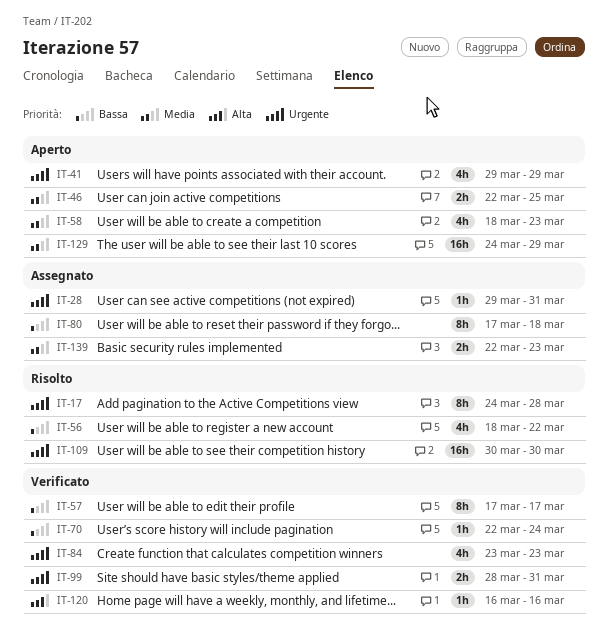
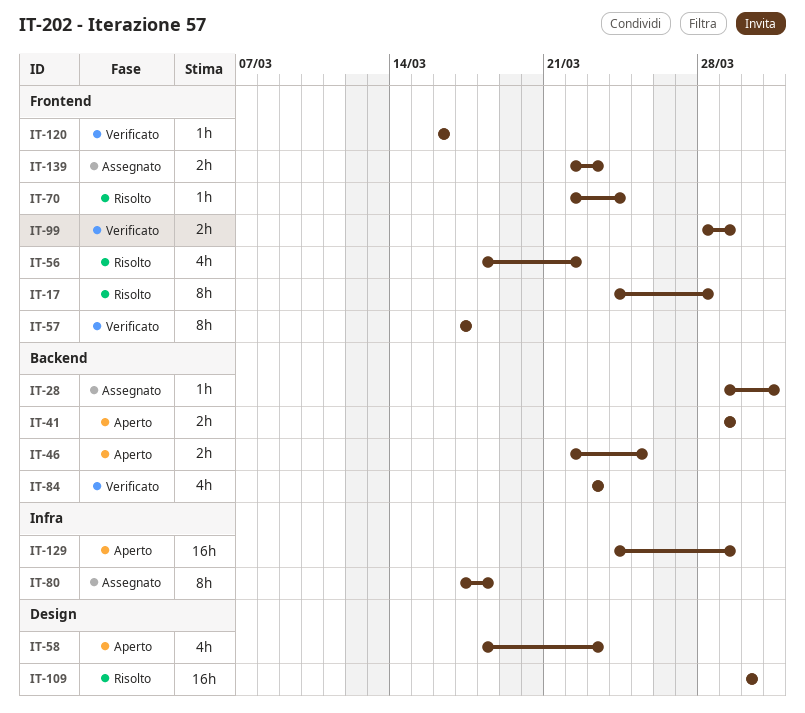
IT-41, estimate: 4h -> 2h
IT-70, status: Verificato -> Risolto
IT-99, due: Mar 31 -> Mar 29

